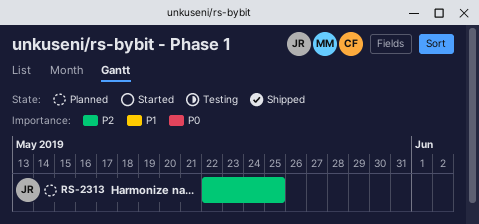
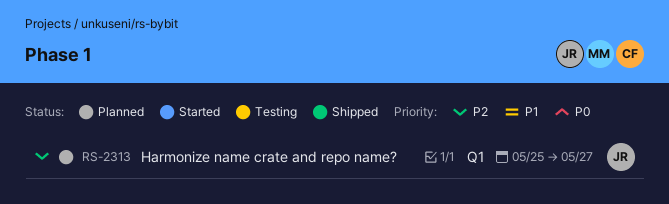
RS-2313, start: May 22 -> May 25
RS-2313, due: May 25 -> May 27

